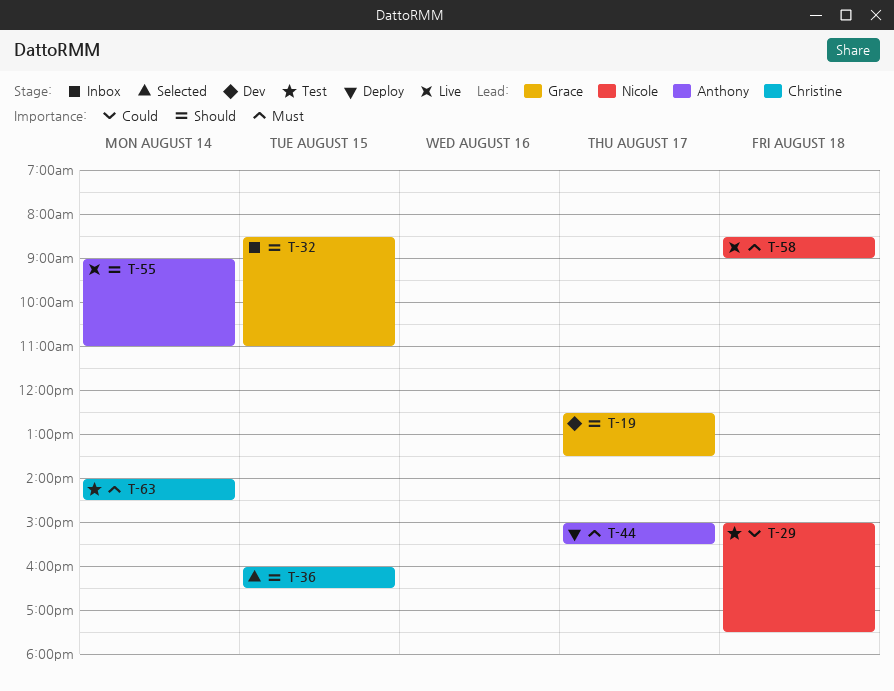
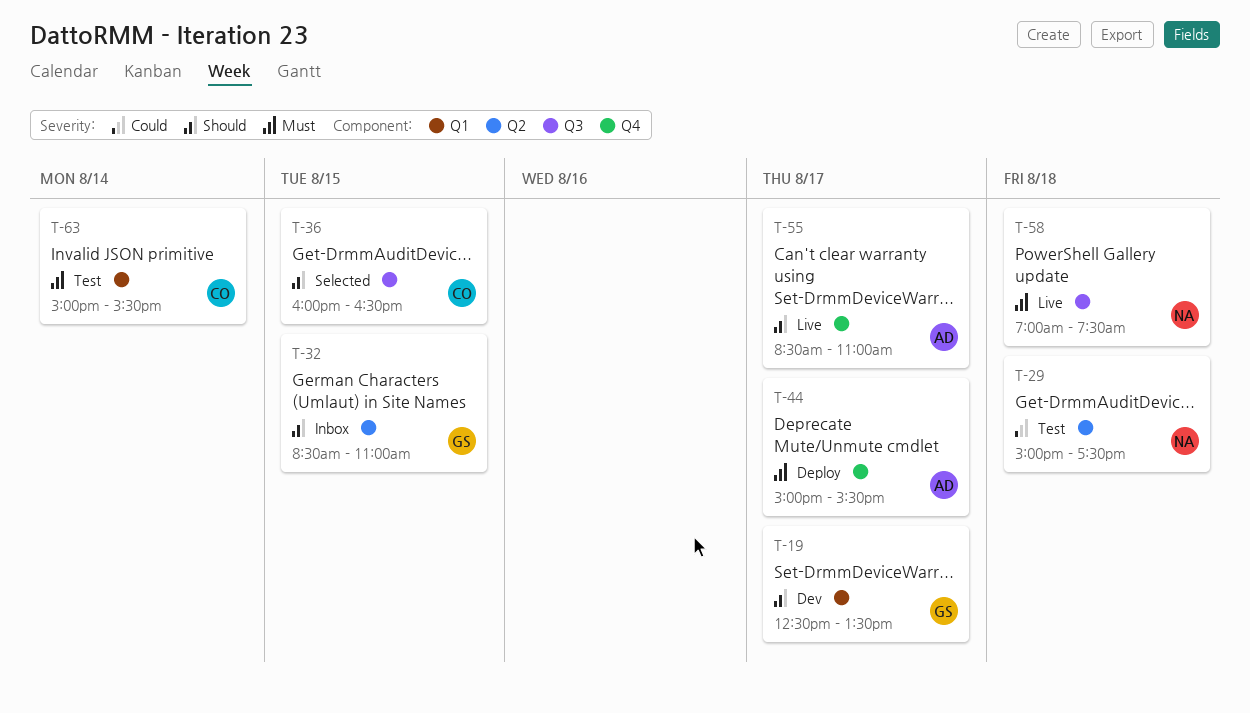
T-55, day: Aug 14 -> Aug 17
T-55, begins: 09:00 -> 08:30
T-58, begins: 08:30 -> 07:00
T-58, ends: 09:00 -> 07:30
T-63, begins: 14:00 -> 15:00
T-63, ends: 14:30 -> 15:30

